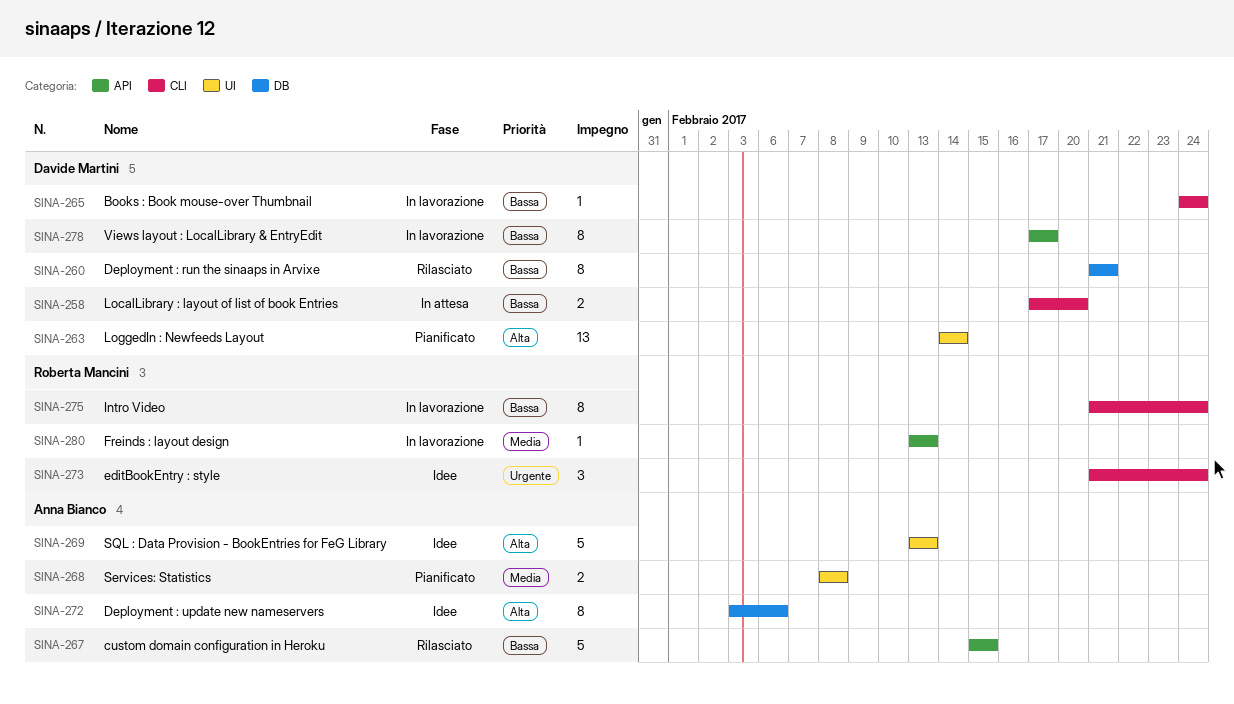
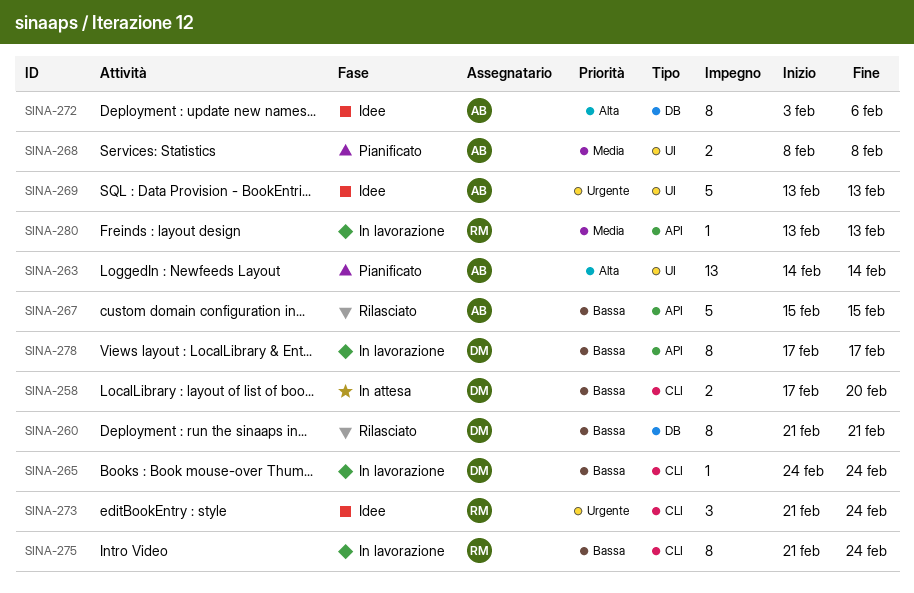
SINA-263, owner: Davide Martini -> Anna Bianco
SINA-269, priority: Alta -> Urgente

